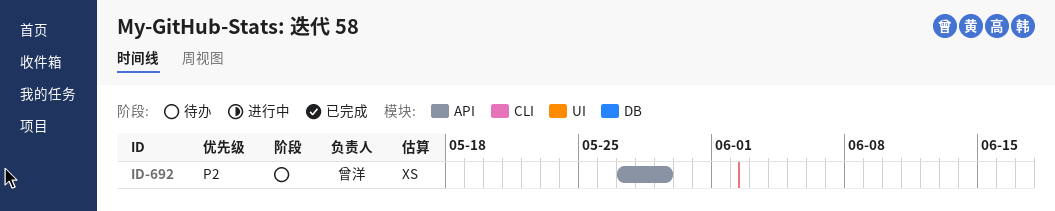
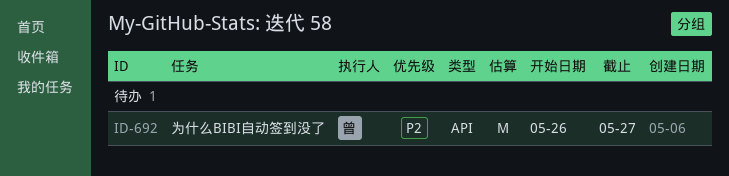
ID-692, estimate: XS -> M
ID-692, start: May 27 -> May 26
ID-692, due: May 29 -> May 27

